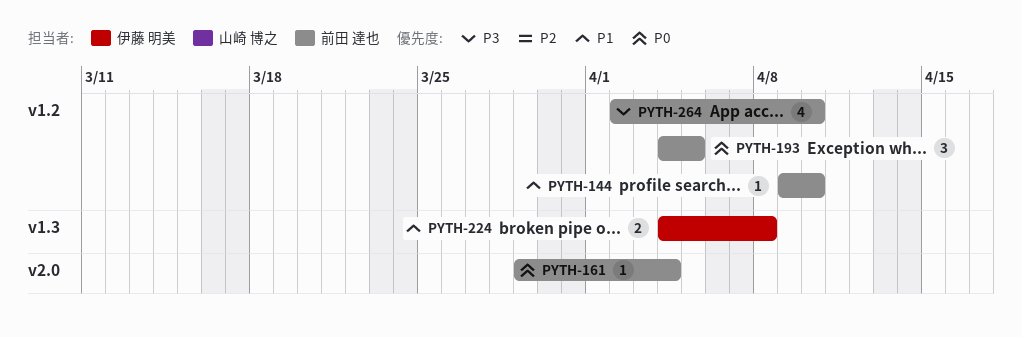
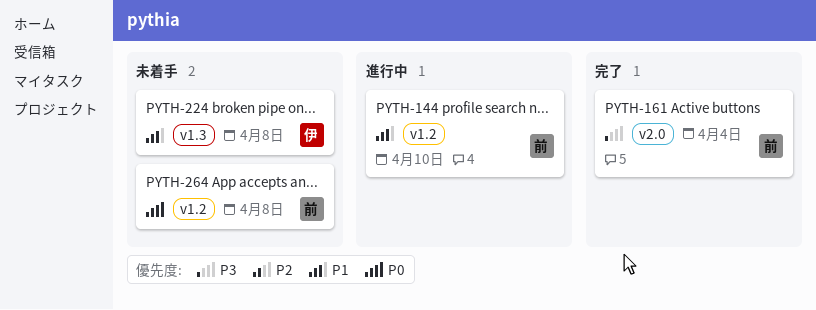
PYTH-161, priority: P0 -> P3
PYTH-193: present -> none
PYTH-264, priority: P3 -> P0
PYTH-264, due: Apr 10 -> Apr 8

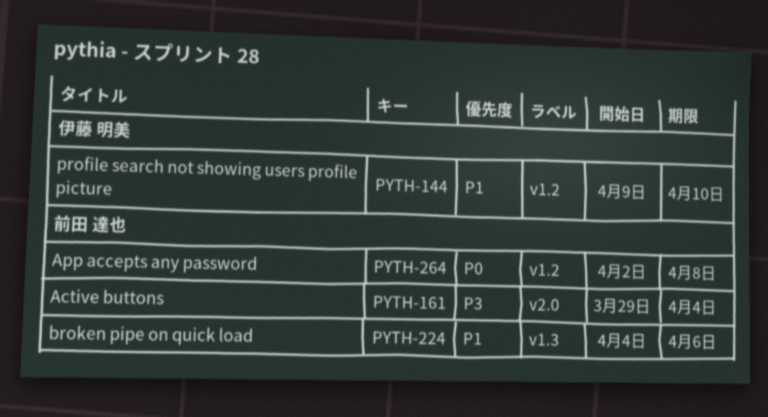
PYTH-144, owner: 前田 達也 -> 伊藤 明美
PYTH-224, owner: 伊藤 明美 -> 前田 達也
PYTH-224, due: Apr 8 -> Apr 6

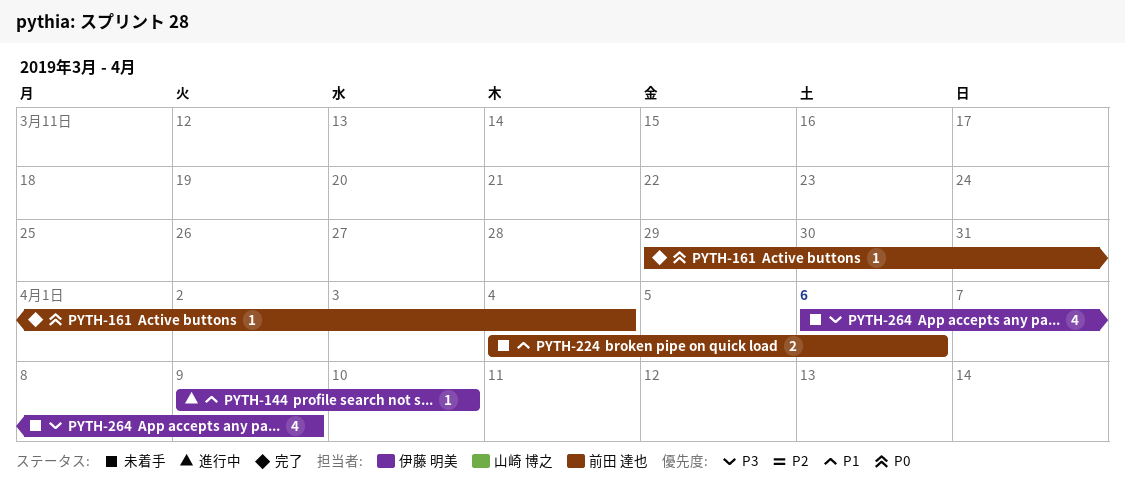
PYTH-161, priority: P3 -> P0
PYTH-264, owner: 前田 達也 -> 伊藤 明美
PYTH-264, priority: P0 -> P3
PYTH-264, start: Apr 2 -> Apr 6
PYTH-264, due: Apr 8 -> Apr 9

